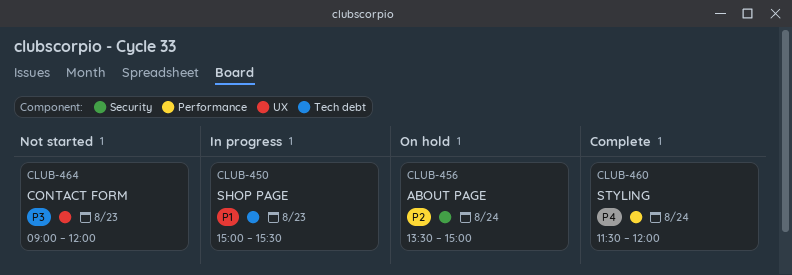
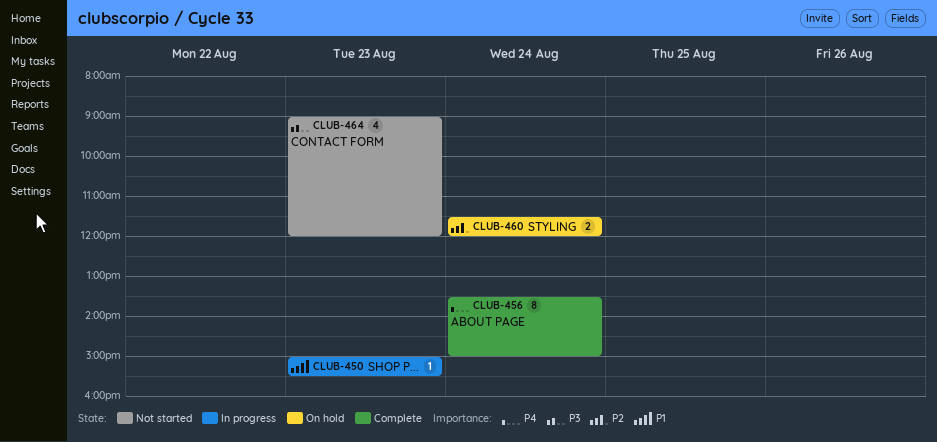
CLUB-456, status: On hold -> Complete
CLUB-456, priority: P2 -> P4
CLUB-460, status: Complete -> On hold
CLUB-460, priority: P4 -> P2

